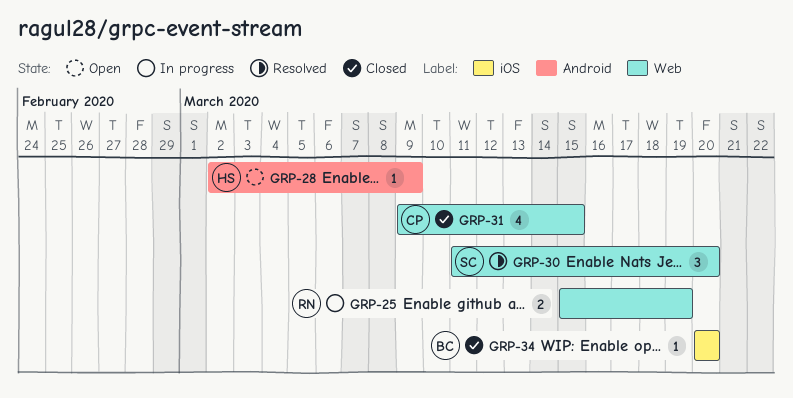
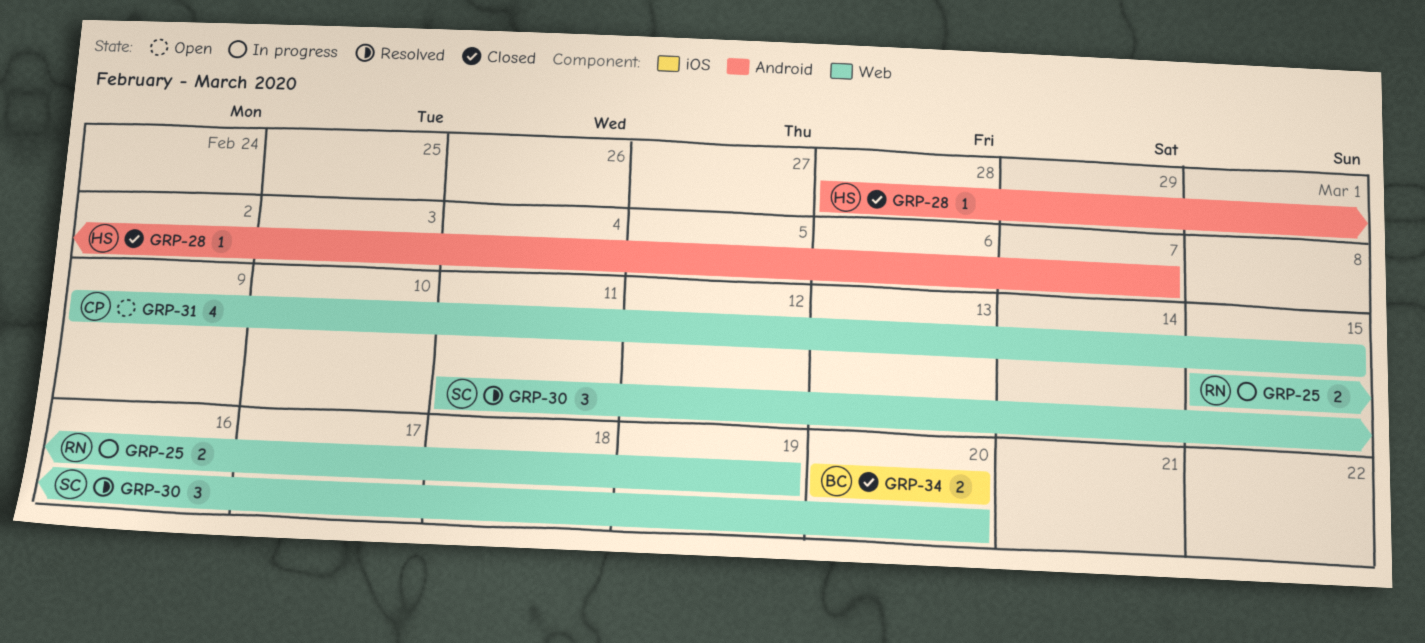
GRP-28, status: Open -> Closed
GRP-28, start: Mar 2 -> Feb 28
GRP-28, due: Mar 9 -> Mar 7
GRP-31, status: Closed -> Open
GRP-34, estimate: 1 -> 2

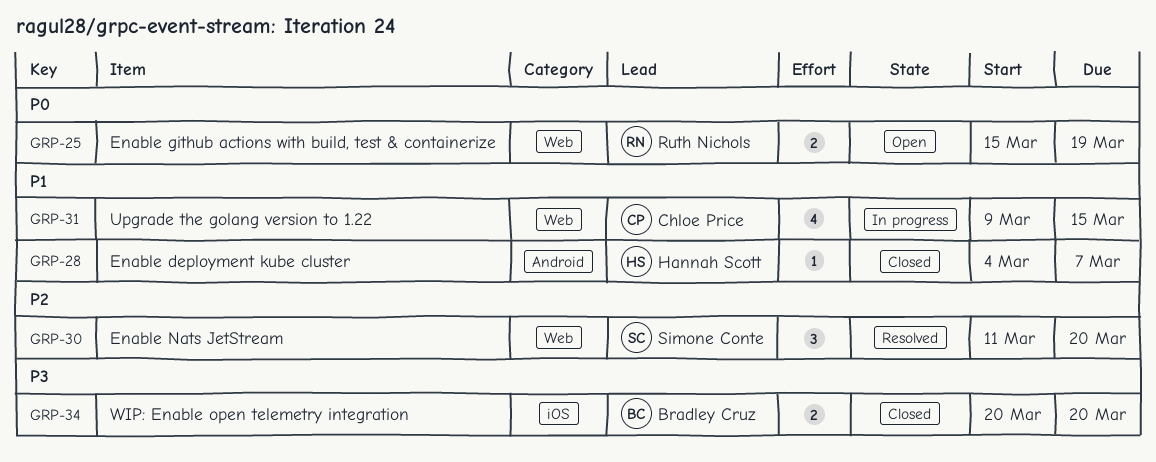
GRP-25, status: In progress -> Open
GRP-28, start: Feb 28 -> Mar 4
GRP-31, status: Open -> In progress

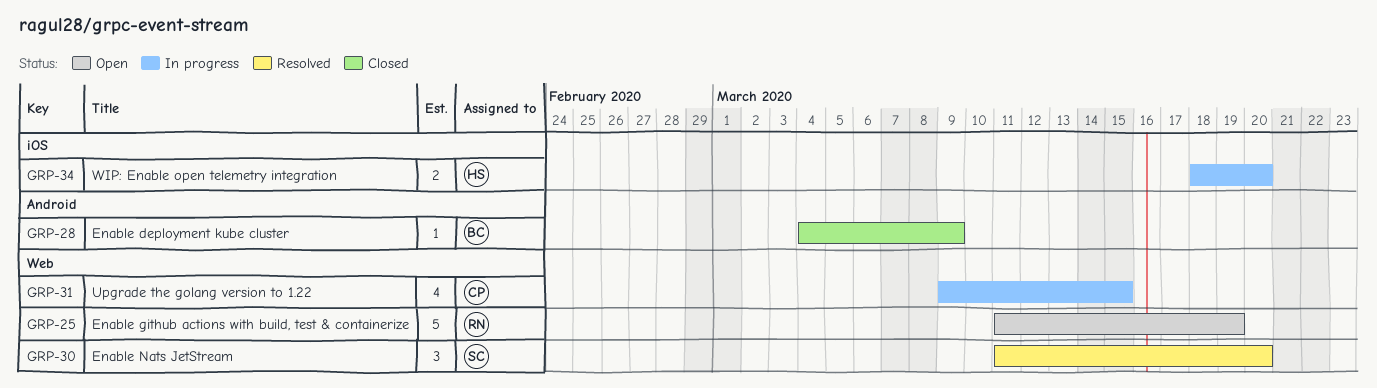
GRP-25, estimate: 2 -> 5
GRP-25, start: Mar 15 -> Mar 11
GRP-28, owner: Hannah Scott -> Bradley Cruz
GRP-28, due: Mar 7 -> Mar 9
GRP-34, status: Closed -> In progress
GRP-34, owner: Bradley Cruz -> Hannah Scott
GRP-34, start: Mar 20 -> Mar 18

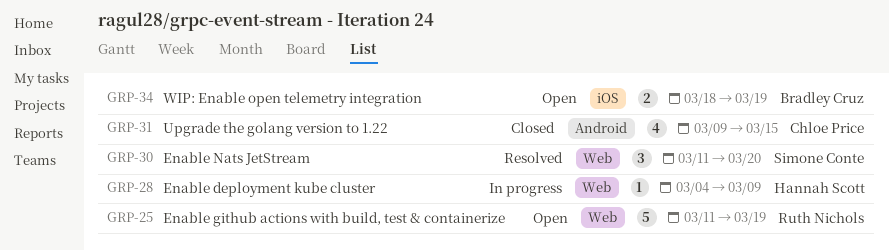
GRP-28, status: Closed -> In progress
GRP-28, owner: Bradley Cruz -> Hannah Scott
GRP-28, label: Android -> Web
GRP-31, status: In progress -> Closed
GRP-31, label: Web -> Android
GRP-34, status: In progress -> Open
GRP-34, owner: Hannah Scott -> Bradley Cruz
GRP-34, due: Mar 20 -> Mar 19

